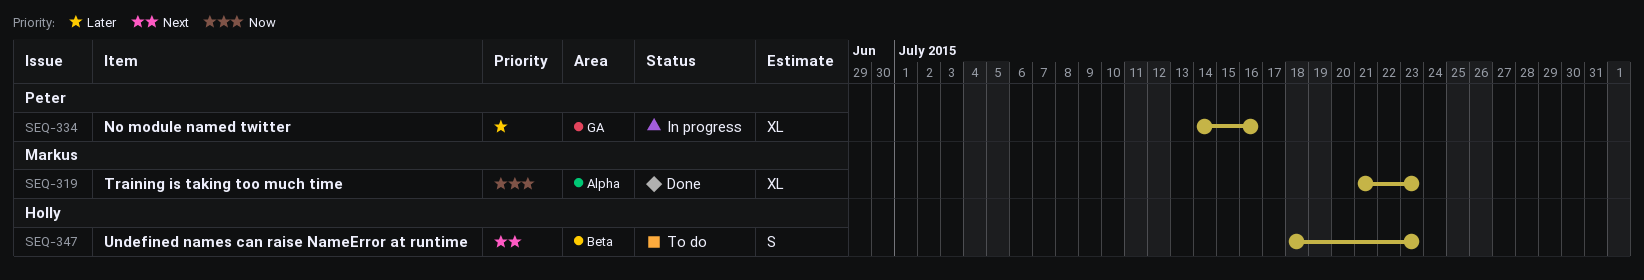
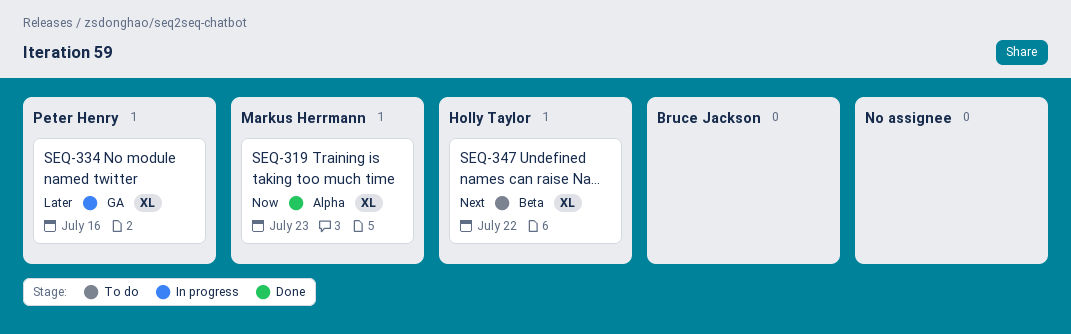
SEQ-347, estimate: S -> XL
SEQ-347, due: Jul 23 -> Jul 22

